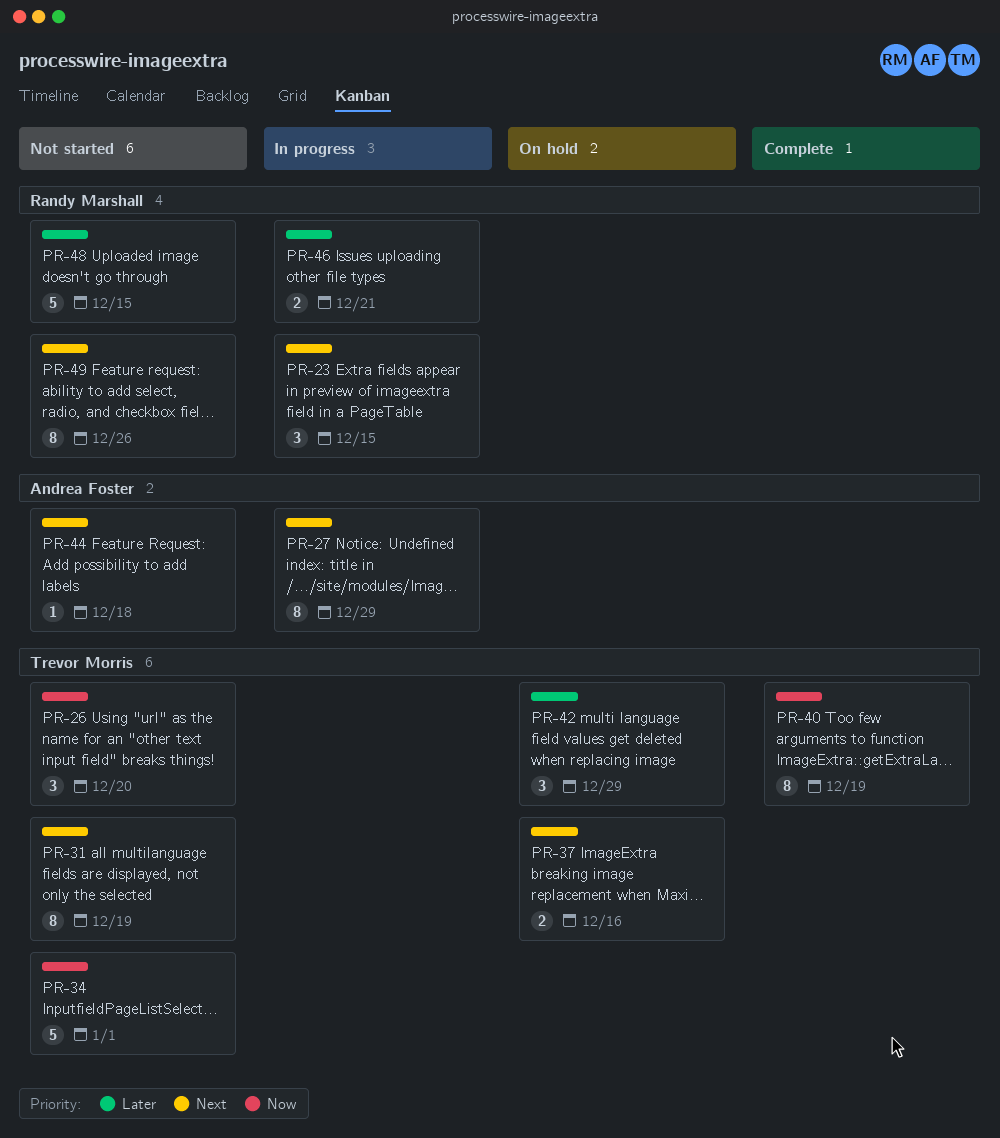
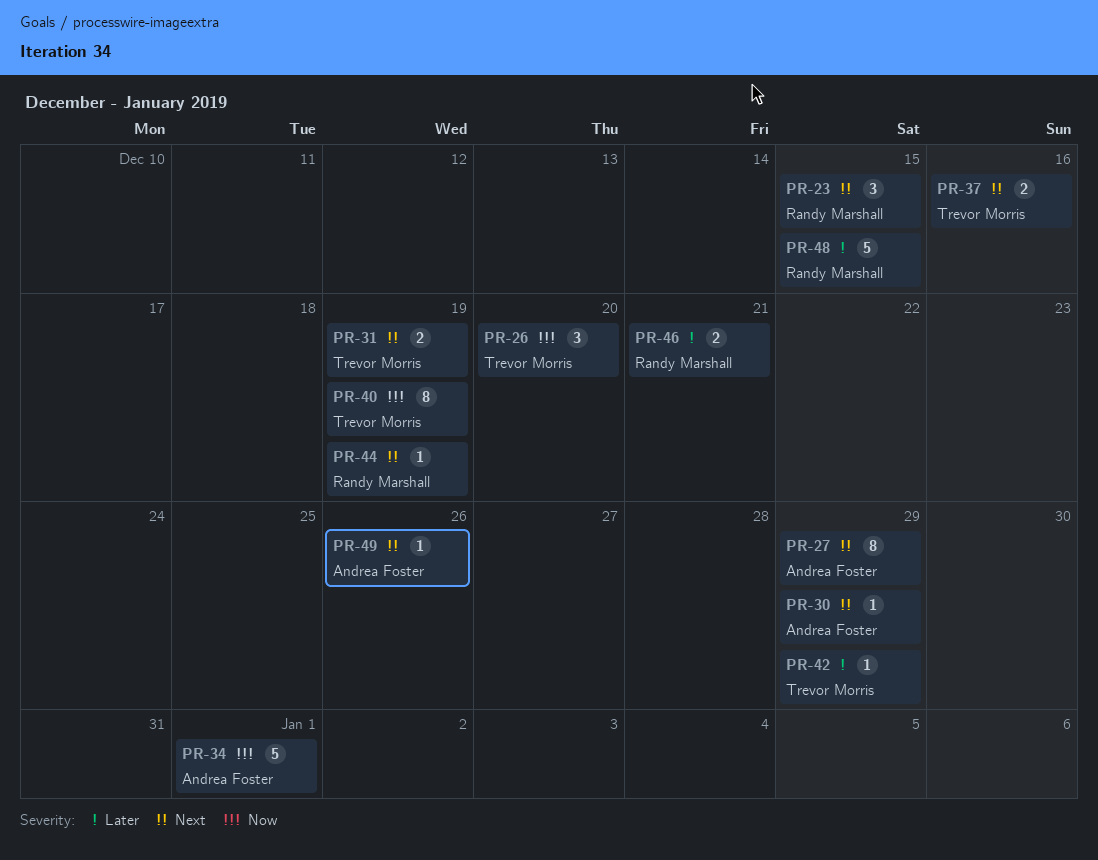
PR-30: none -> present
PR-31, estimate: 8 -> 2
PR-34, owner: Trevor Morris -> Andrea Foster
PR-42, estimate: 3 -> 1
PR-44, owner: Andrea Foster -> Randy Marshall
PR-44, due: Dec 18 -> Dec 19
PR-49, owner: Randy Marshall -> Andrea Foster
PR-49, estimate: 8 -> 1

